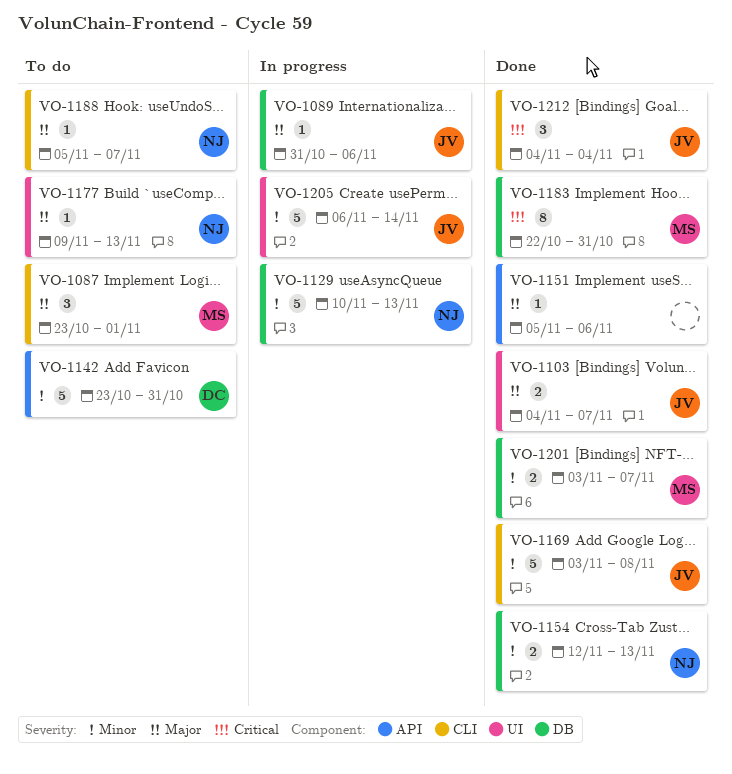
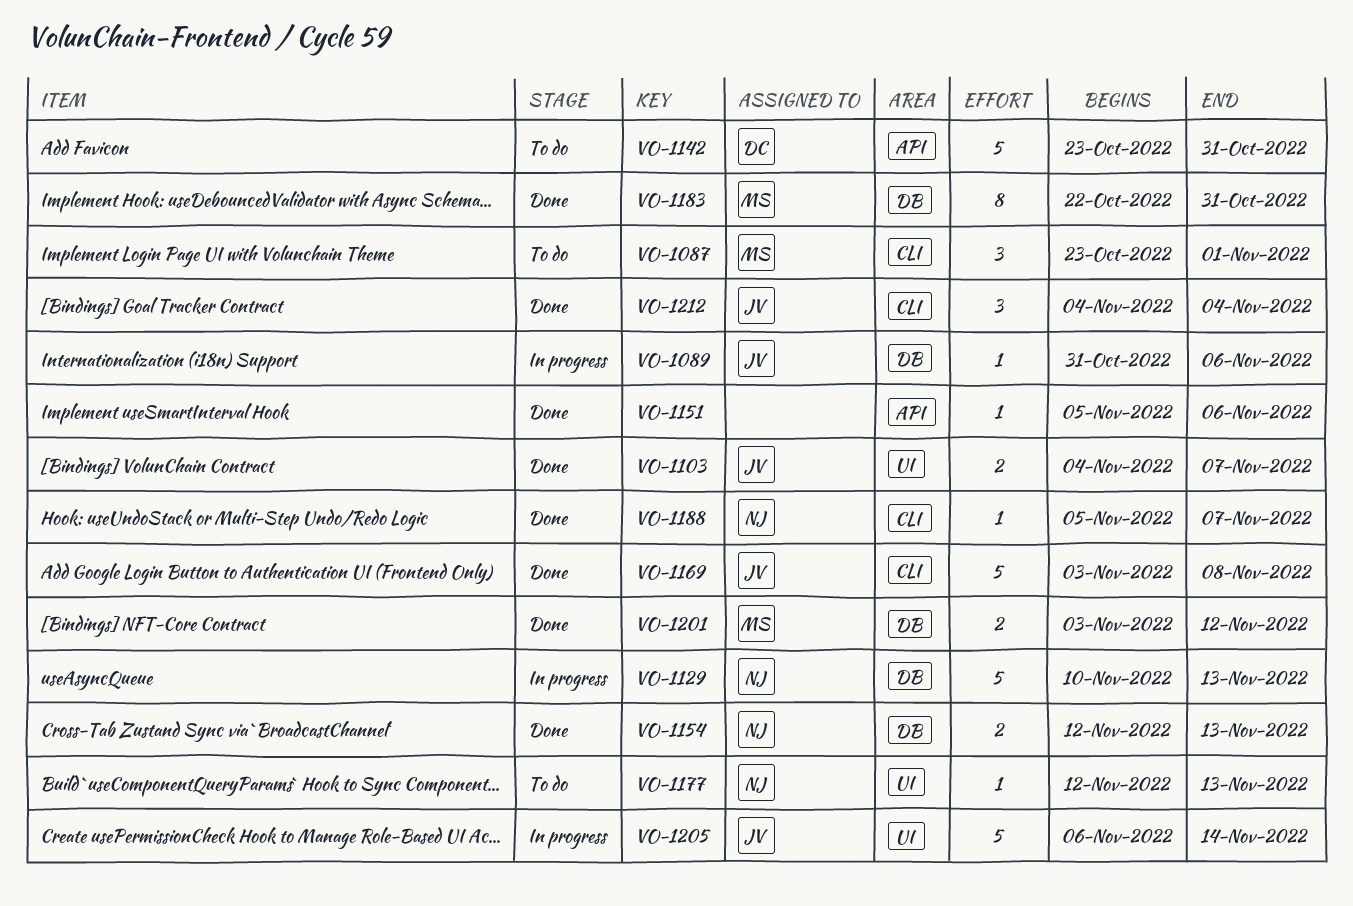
VO-1177, start: Nov 9 -> Nov 12
VO-1188, status: To do -> Done
VO-1201, due: Nov 7 -> Nov 12

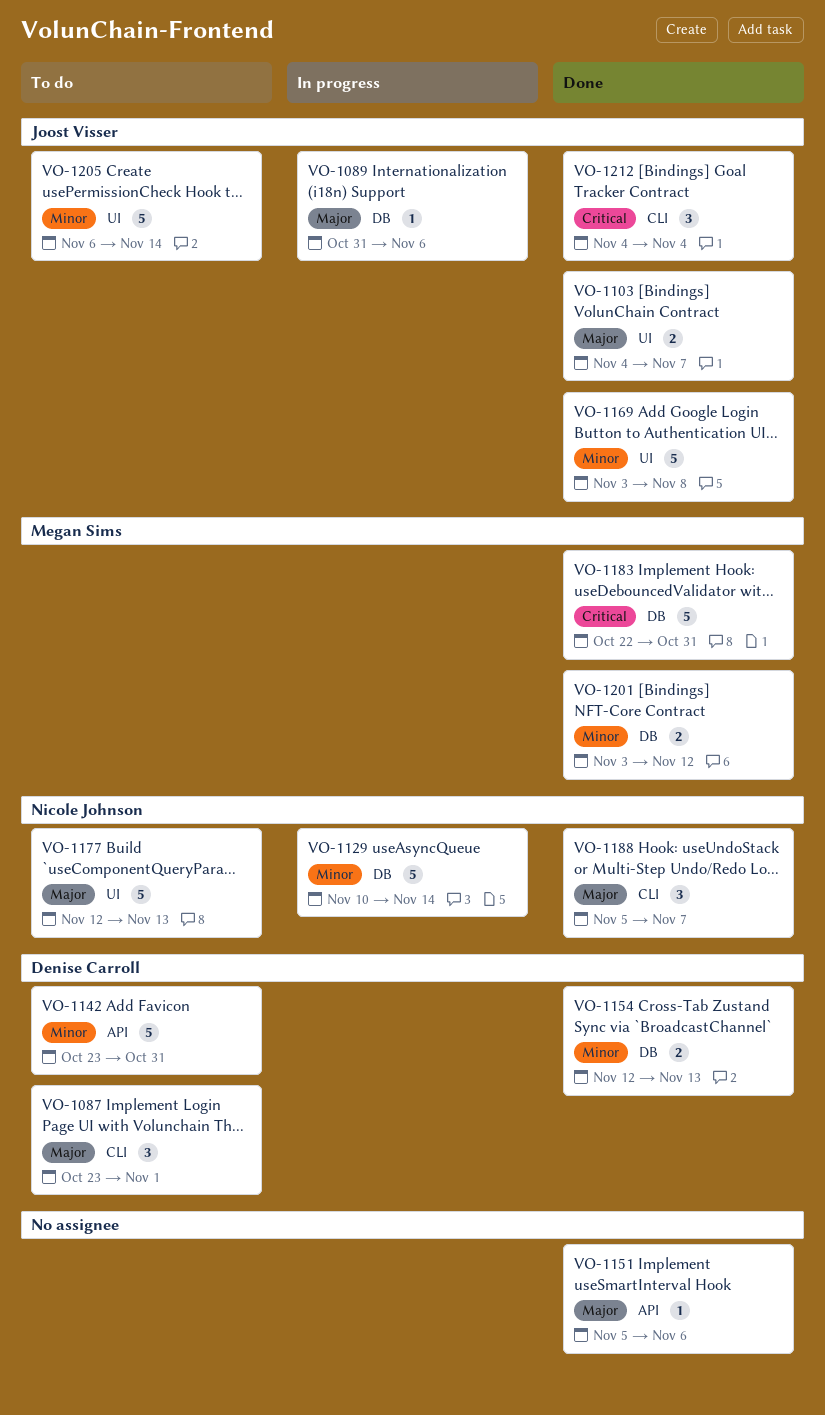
VO-1087, owner: Megan Sims -> Denise Carroll
VO-1129, due: Nov 13 -> Nov 14
VO-1154, owner: Nicole Johnson -> Denise Carroll
VO-1169, label: CLI -> UI
VO-1177, estimate: 1 -> 5
VO-1183, estimate: 8 -> 5
VO-1188, estimate: 1 -> 3
VO-1205, status: In progress -> To do

